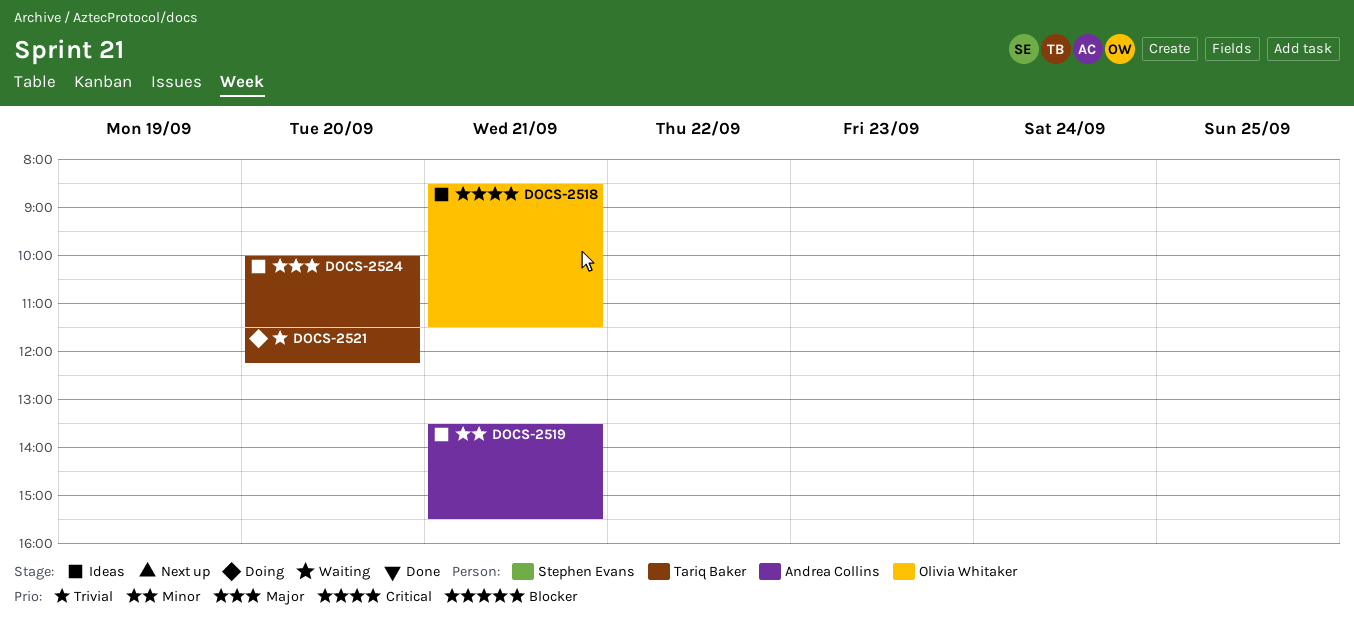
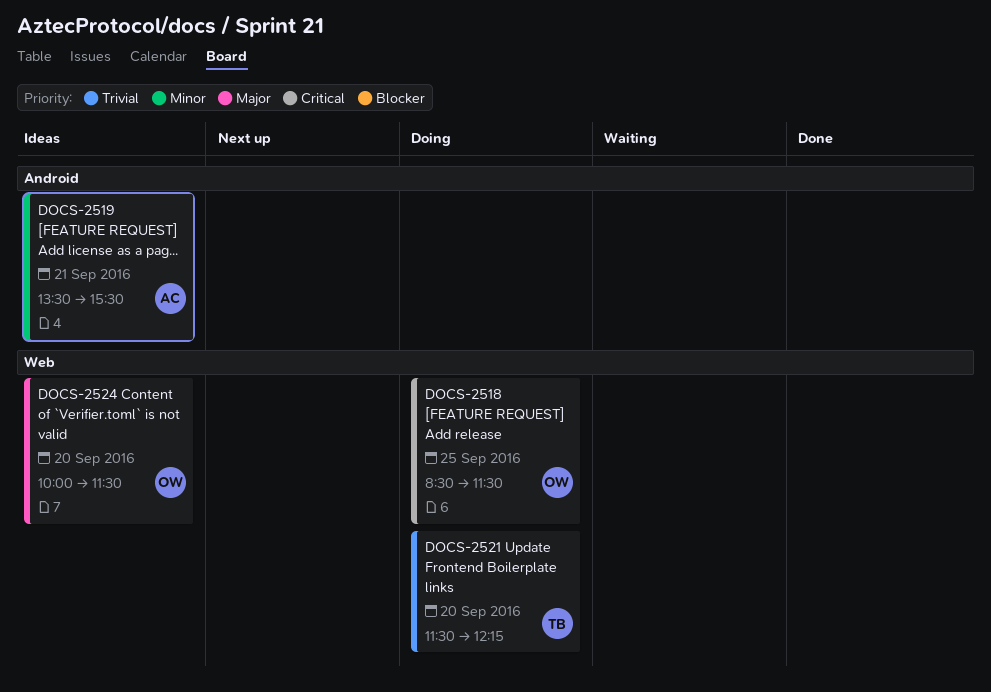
DOCS-2518, status: Ideas -> Doing
DOCS-2518, day: Sep 21 -> Sep 25
DOCS-2524, owner: Tariq Baker -> Olivia Whitaker

